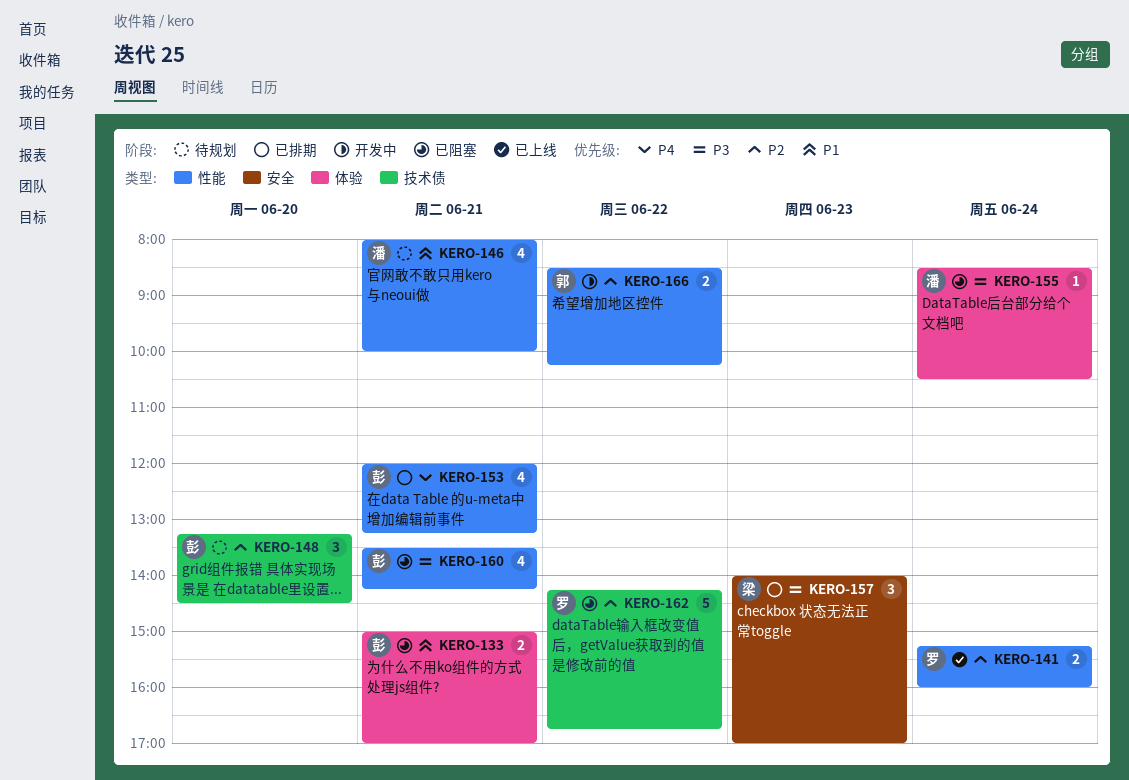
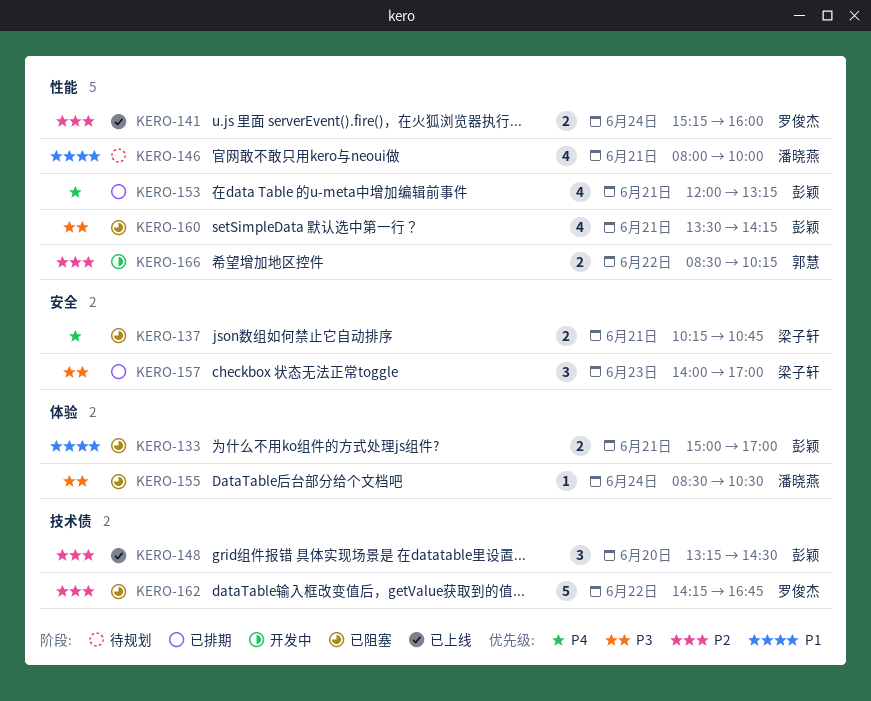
KERO-137: none -> present
KERO-148, status: 待规划 -> 已上线

